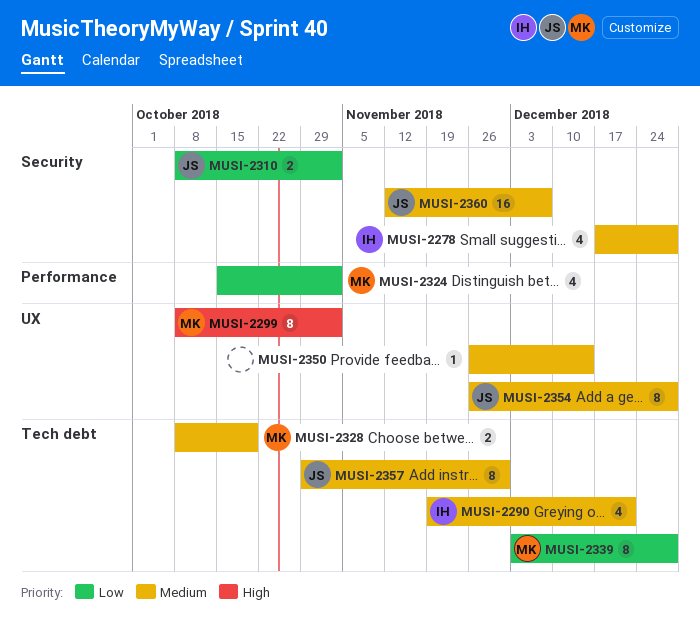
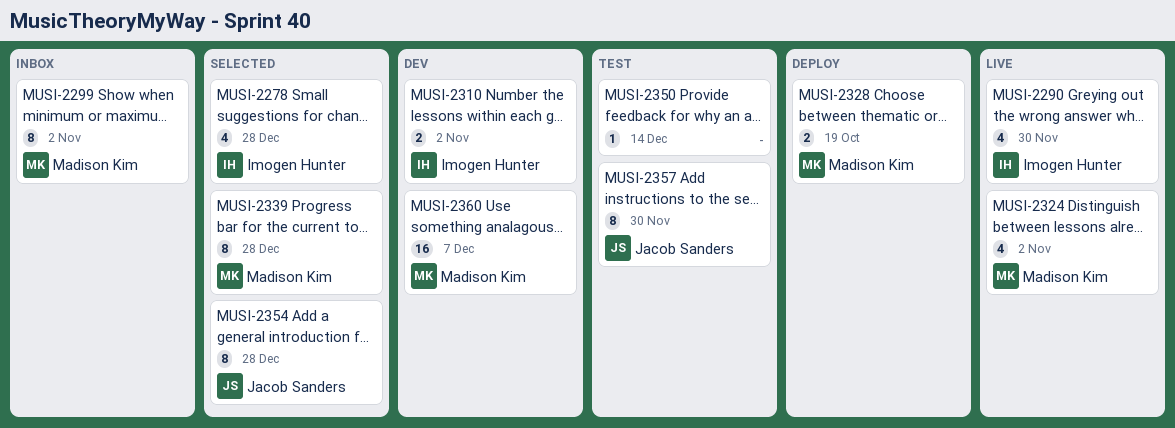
MUSI-2290, due: Dec 21 -> Nov 30
MUSI-2310, owner: Jacob Sanders -> Imogen Hunter
MUSI-2360, owner: Jacob Sanders -> Madison Kim

